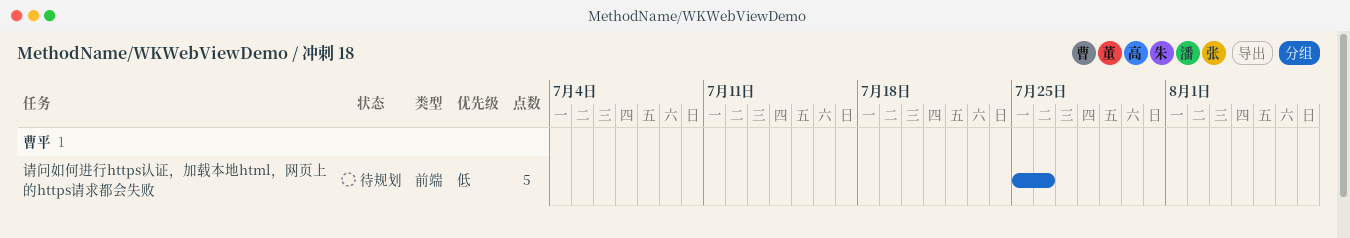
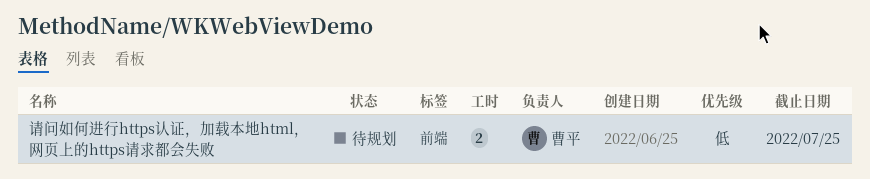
请问如何进行https认证，加载本地html，网页上的https请求都会失败, estimate: 5 -> 2
请问如何进行https认证，加载本地html，网页上的https请求都会失败, due: Jul 26 -> Jul 25

